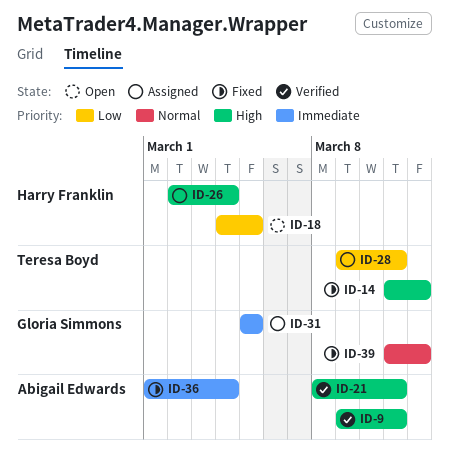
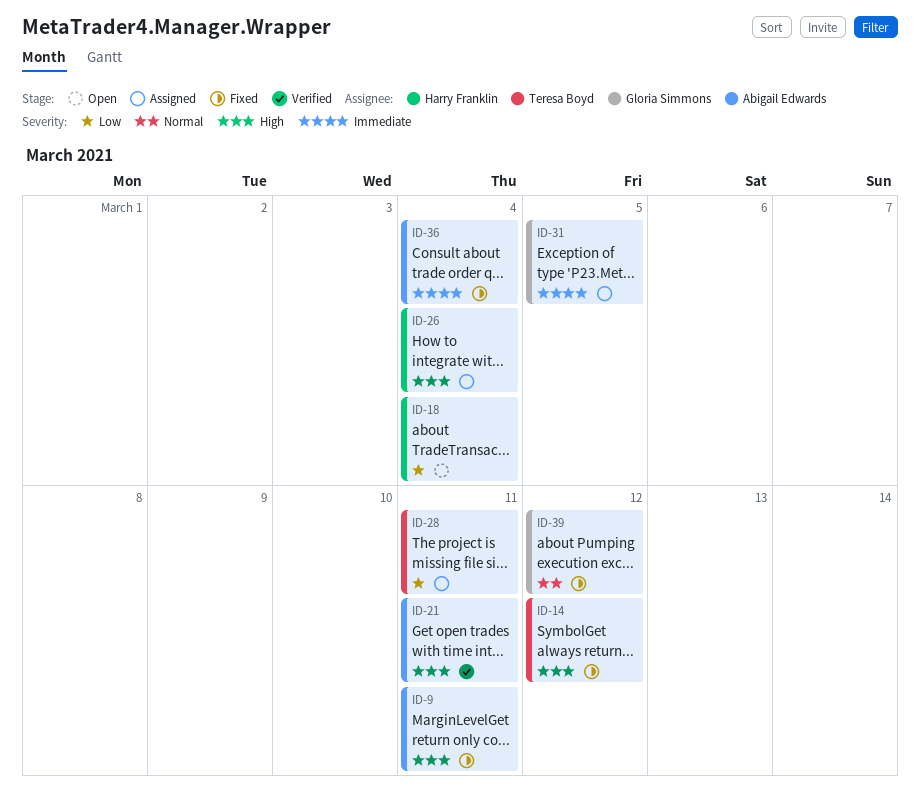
ID-9, status: Verified -> Fixed
ID-18, due: Mar 5 -> Mar 4

